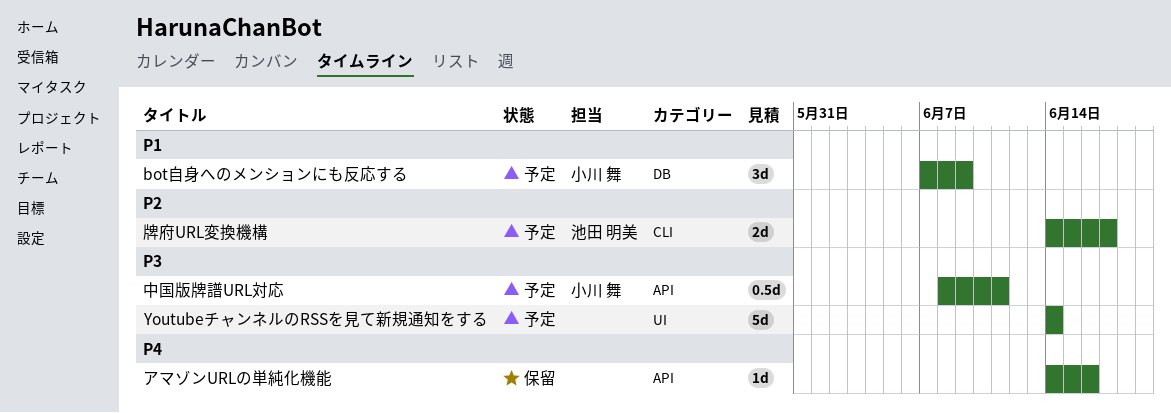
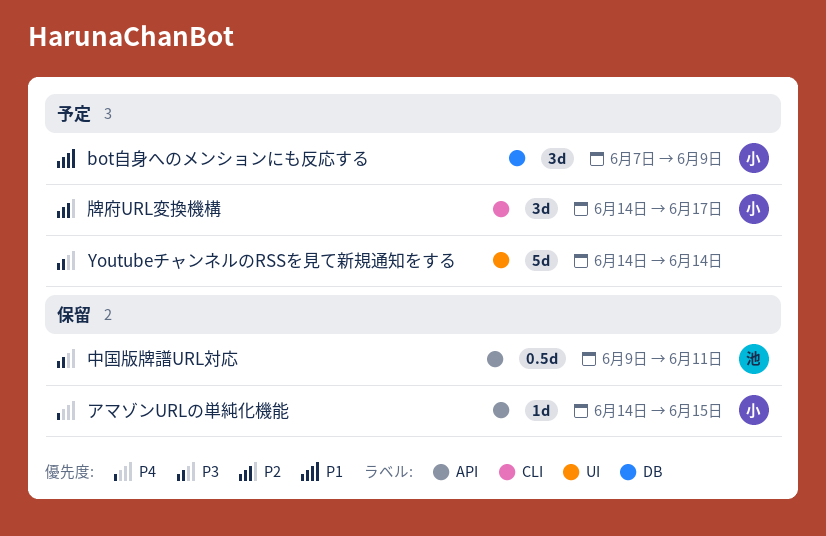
アマゾンURLの単純化機能, owner: none -> 小川 舞
アマゾンURLの単純化機能, due: Jun 16 -> Jun 15
中国版牌譜URL対応, status: 予定 -> 保留
中国版牌譜URL対応, owner: 小川 舞 -> 池田 明美
中国版牌譜URL対応, start: Jun 8 -> Jun 9
牌府URL変換機構, owner: 池田 明美 -> 小川 舞
牌府URL変換機構, estimate: 2d -> 3d

